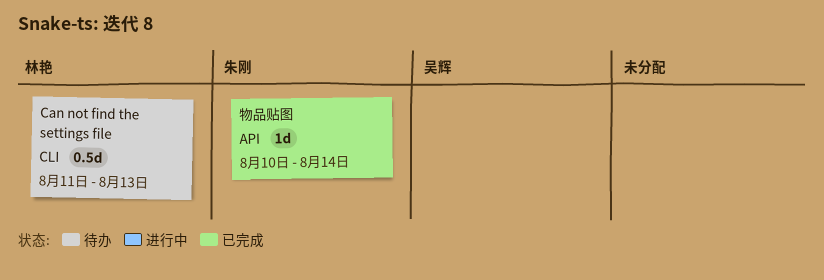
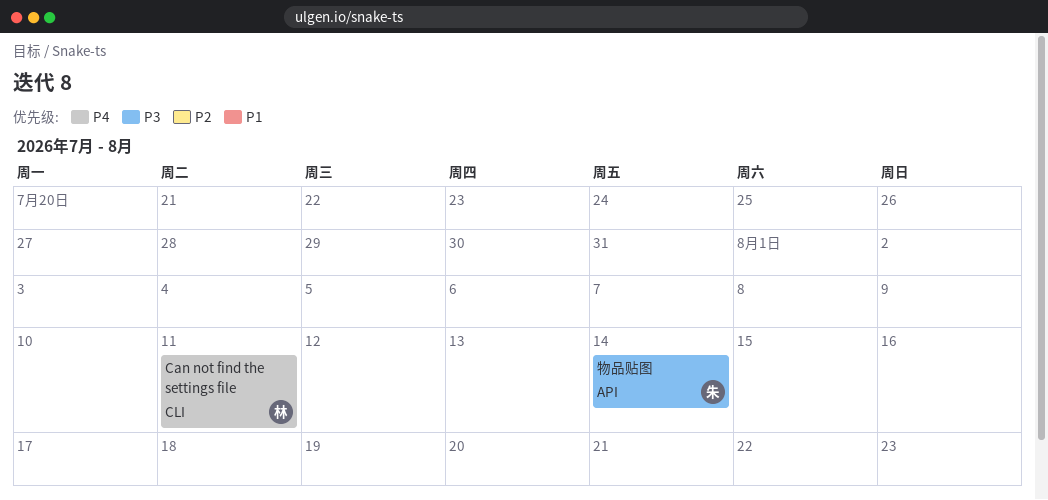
Can not find the settings file, due: Aug 13 -> Aug 11

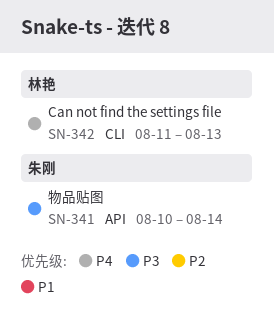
Can not find the settings file, due: Aug 11 -> Aug 13

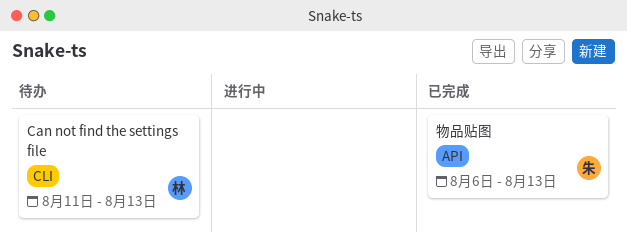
物品贴图, start: Aug 10 -> Aug 6
物品贴图, due: Aug 14 -> Aug 13

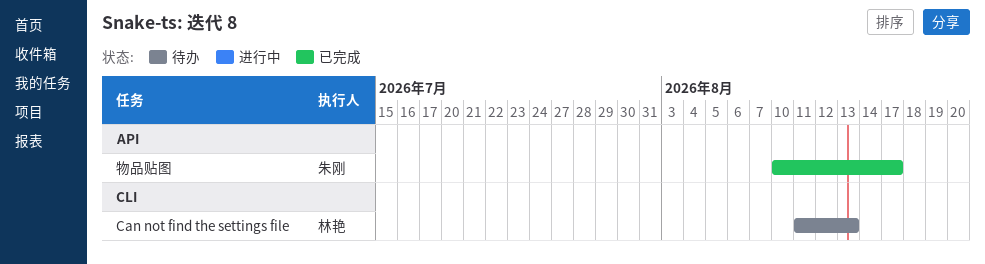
物品贴图, start: Aug 6 -> Aug 10
物品贴图, due: Aug 13 -> Aug 17

